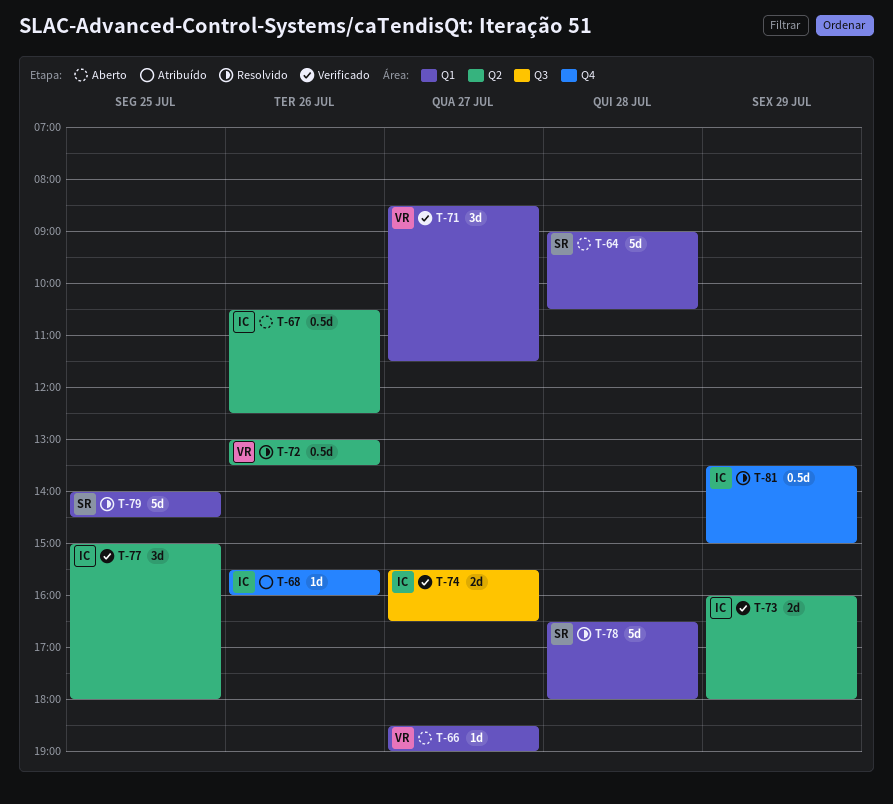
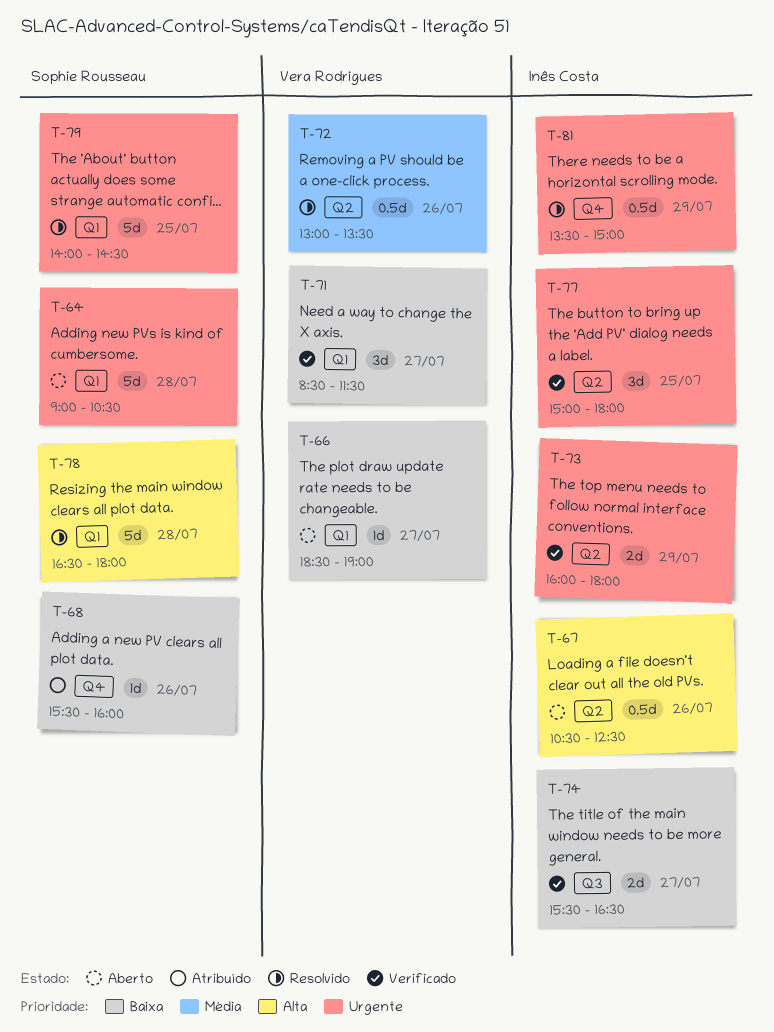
T-68, owner: Inês Costa -> Sophie Rousseau

